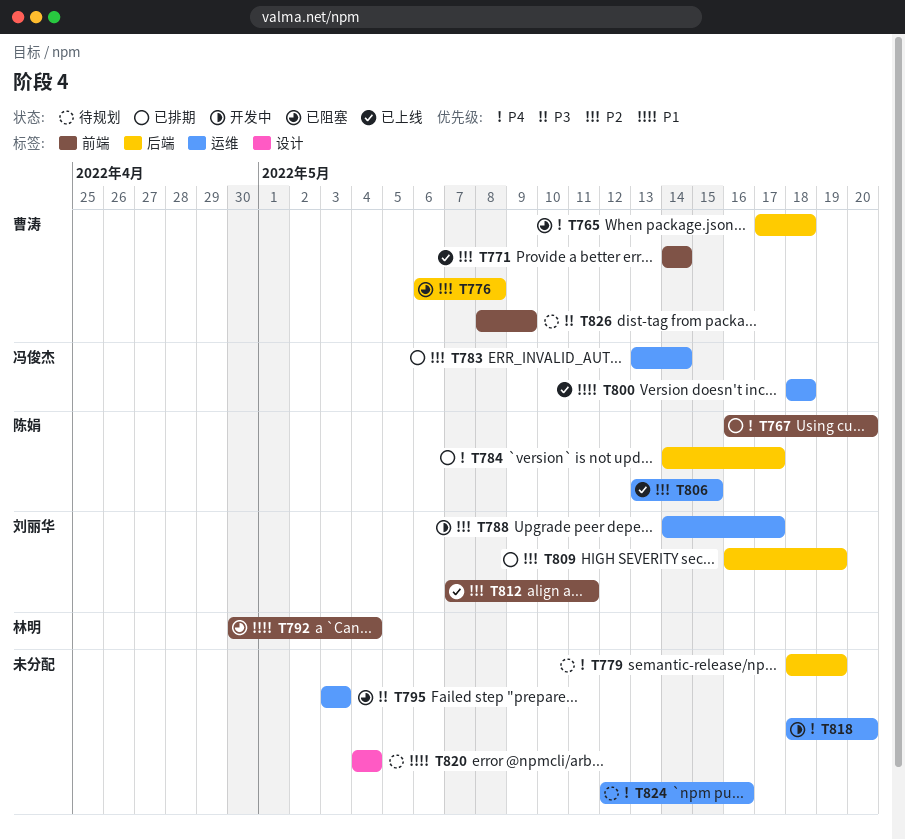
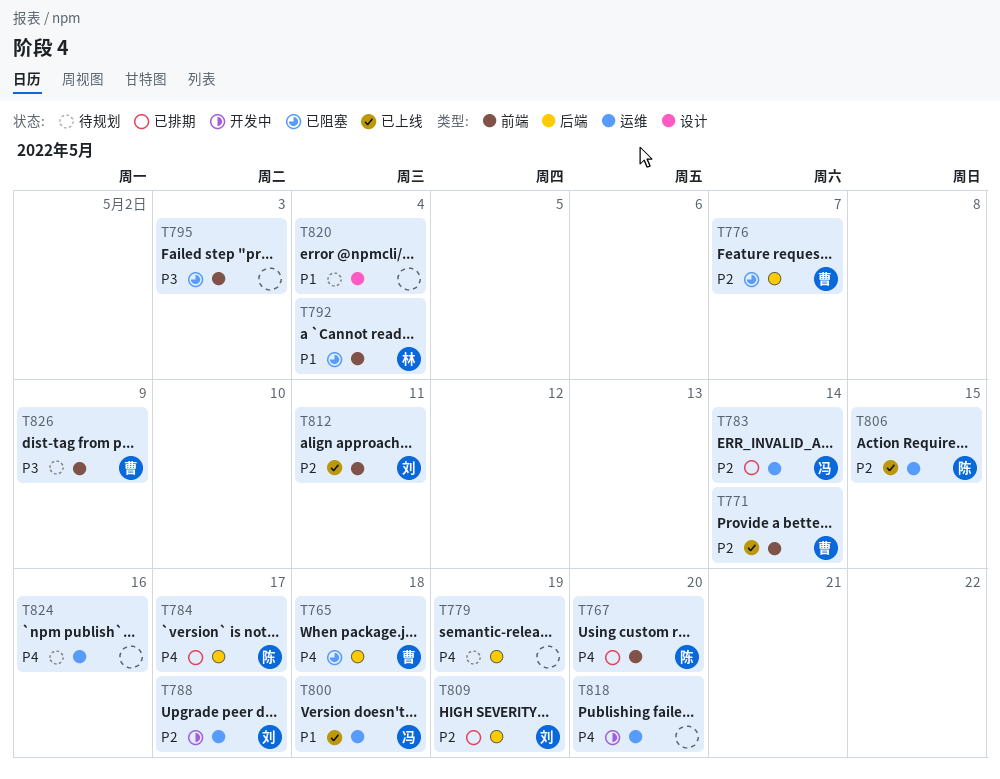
T776, due: May 8 -> May 7
T795, label: 运维 -> 前端

